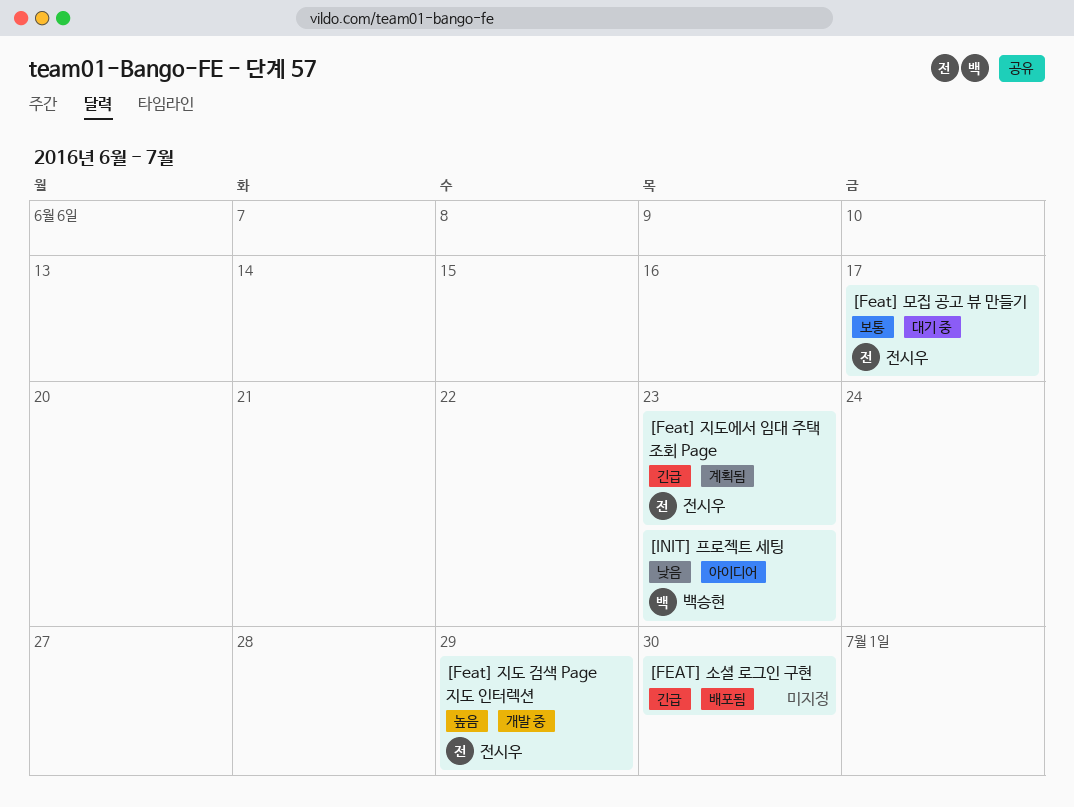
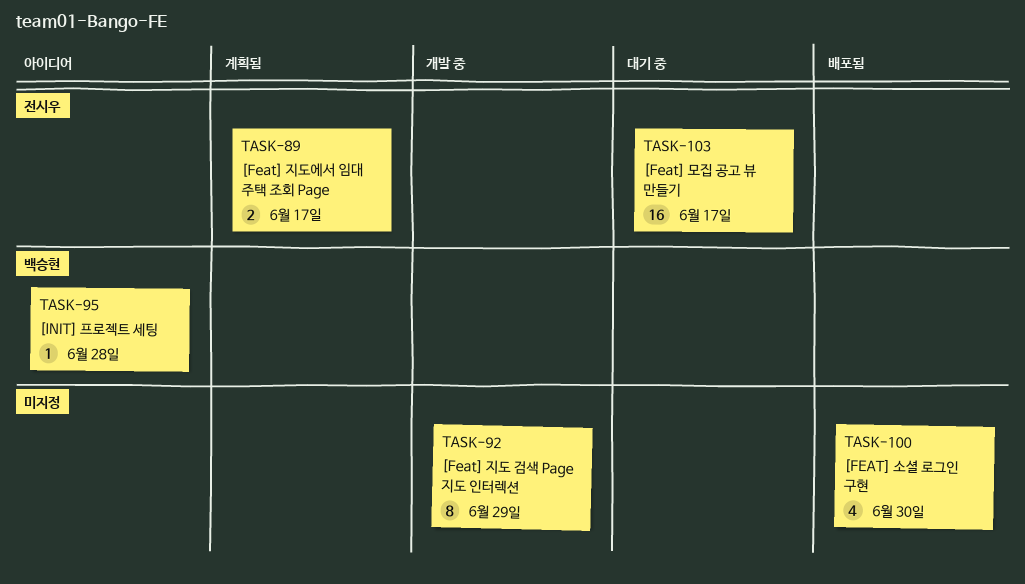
[Feat] 지도 검색 Page 지도 인터렉션, owner: 전시우 -> none
[Feat] 지도에서 임대 주택 조회 Page, due: Jun 23 -> Jun 17
[INIT] 프로젝트 세팅, due: Jun 23 -> Jun 28

